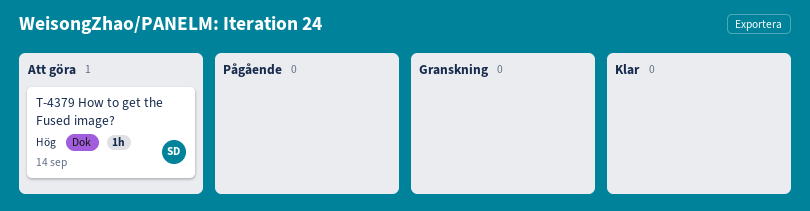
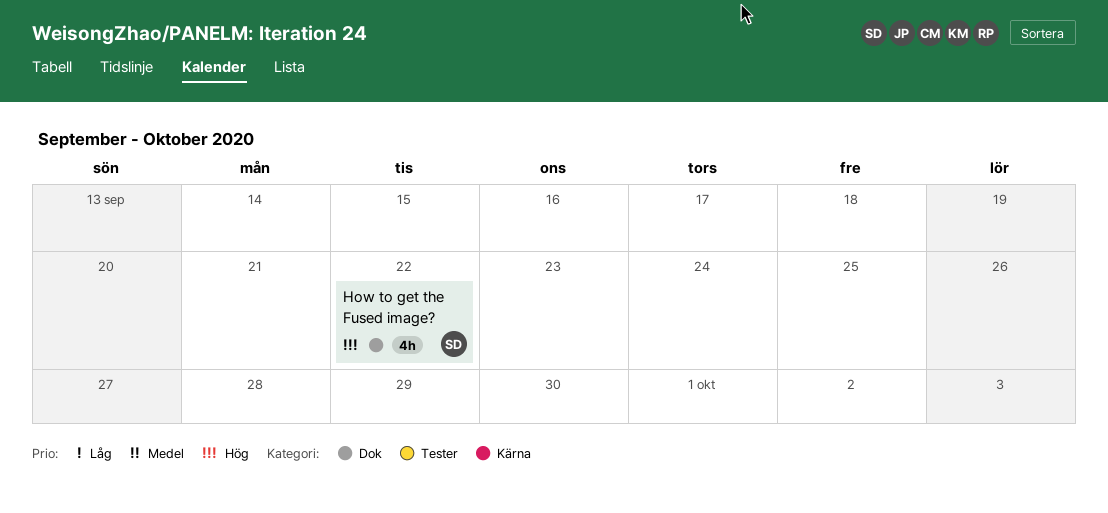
How to get the Fused image?, estimate: 1h -> 4h
How to get the Fused image?, due: Sep 14 -> Sep 22

